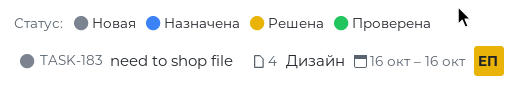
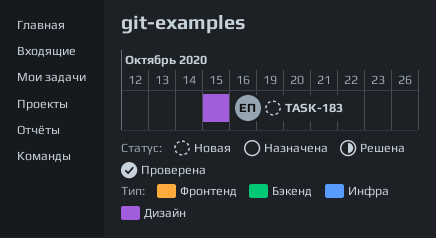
TASK-183, start: Oct 16 -> Oct 15
TASK-183, due: Oct 16 -> Oct 15

